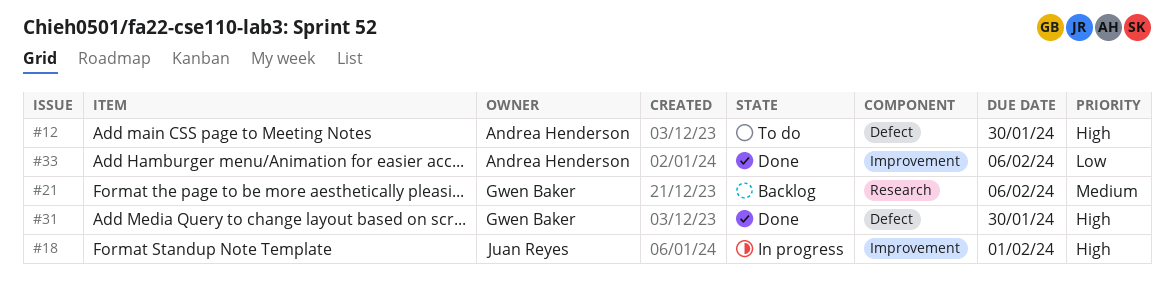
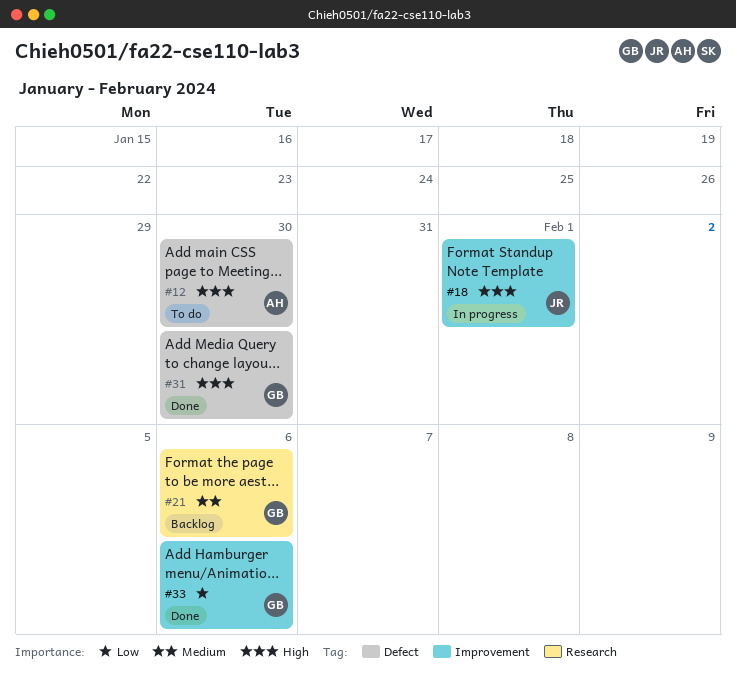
#33, owner: Andrea Henderson -> Gwen Baker

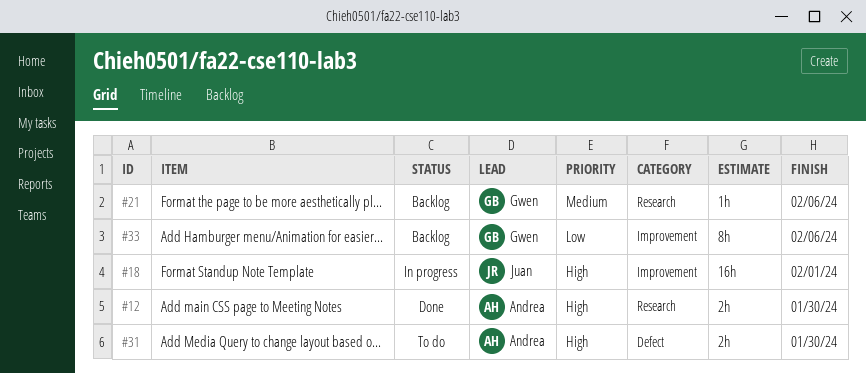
#12, status: To do -> Done
#12, label: Defect -> Research
#31, status: Done -> To do
#31, owner: Gwen -> Andrea
#33, status: Done -> Backlog

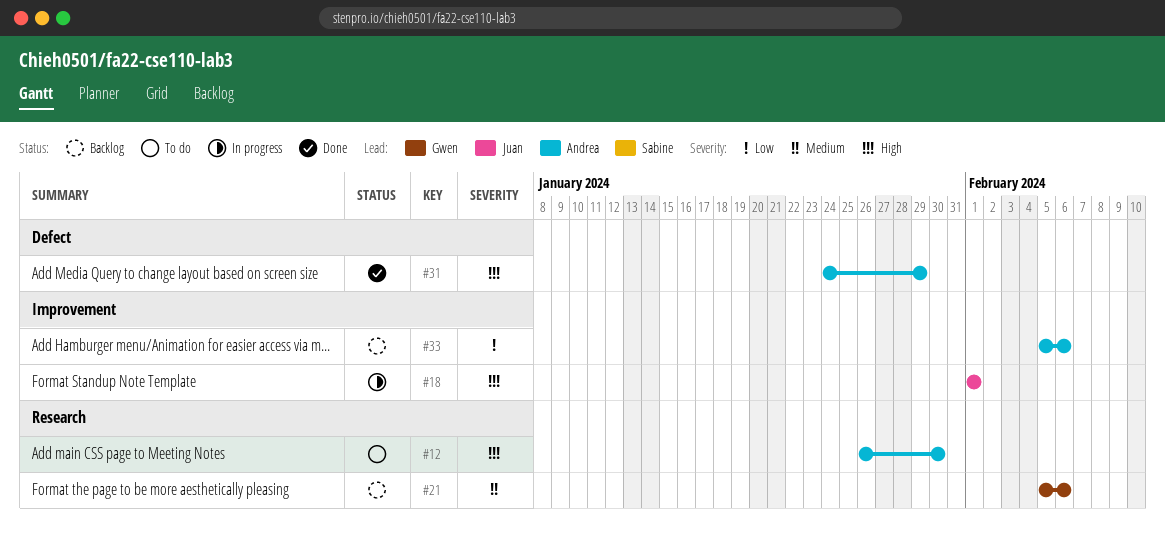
#12, status: Done -> To do
#31, status: To do -> Done
#31, due: Jan 30 -> Jan 29
#33, owner: Gwen -> Andrea

